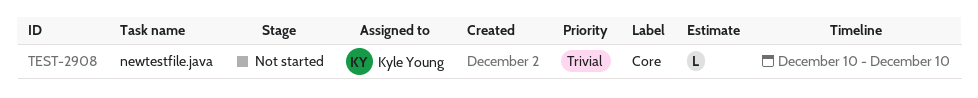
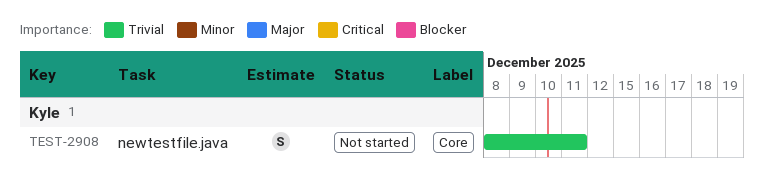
TEST-2908, estimate: L -> S
TEST-2908, start: Dec 10 -> Dec 8
TEST-2908, due: Dec 10 -> Dec 11

